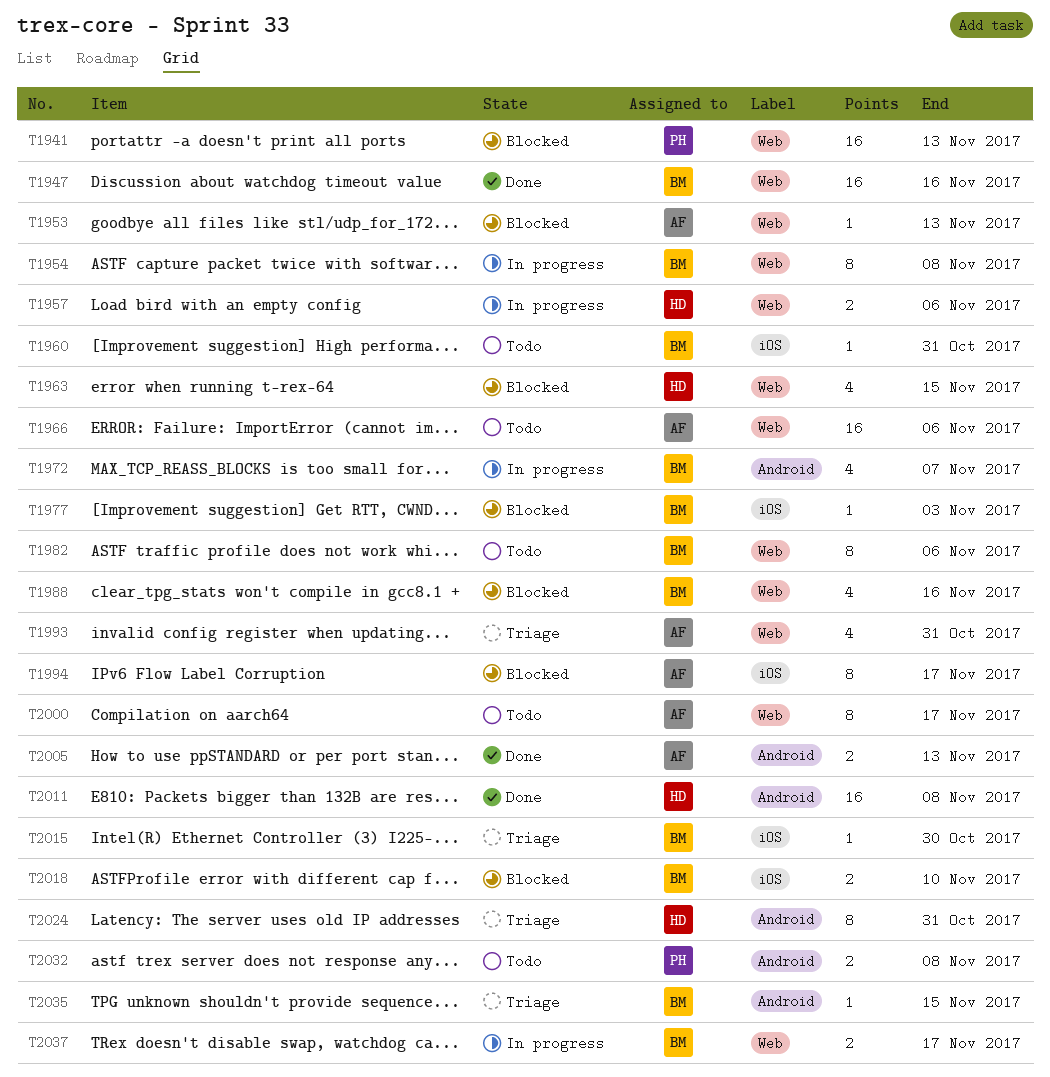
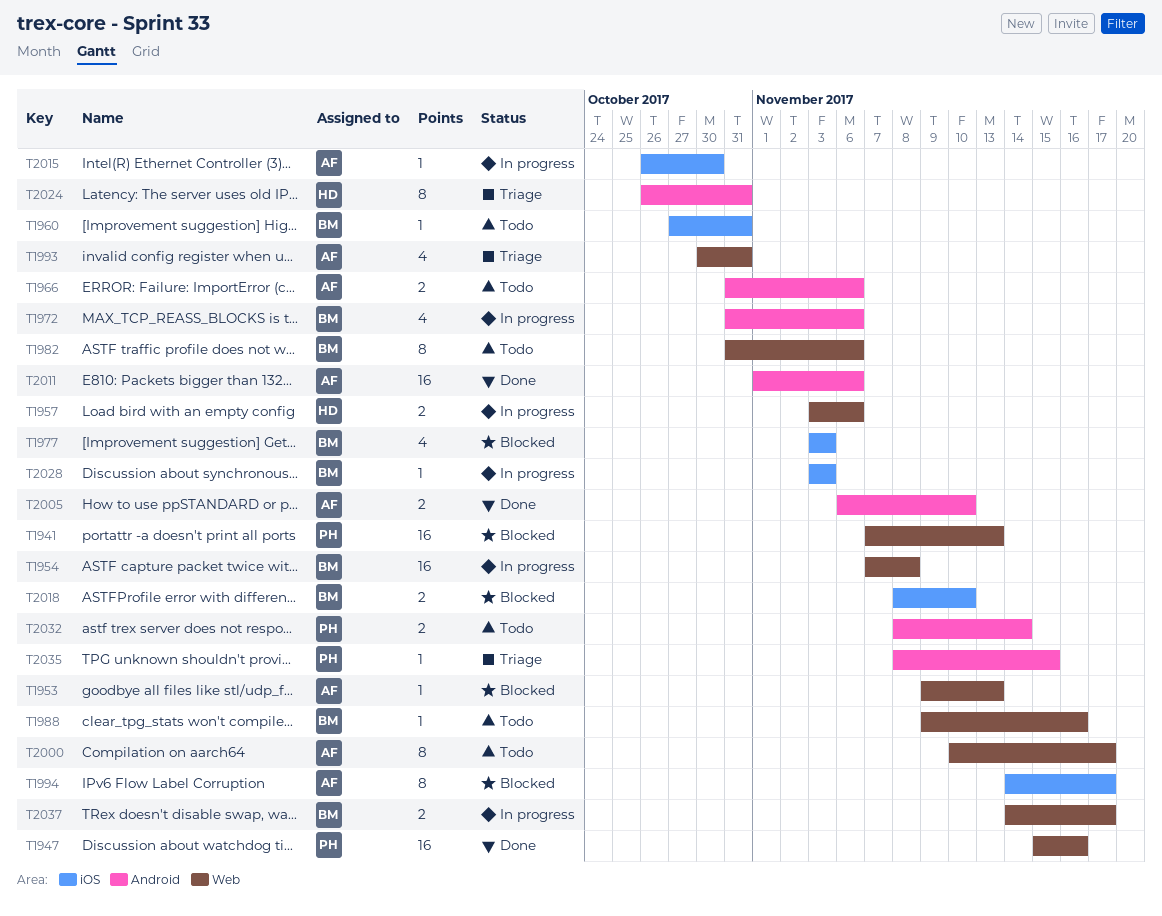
T1947, owner: BM -> PH
T1954, estimate: 8 -> 16
T1963: present -> none
T1966, label: Web -> Android
T1966, estimate: 16 -> 2
T1972, due: Nov 7 -> Nov 6
T1977, estimate: 1 -> 4
T1988, status: Blocked -> Todo
T1988, estimate: 4 -> 1
T2005, due: Nov 13 -> Nov 10
T2011, owner: HD -> AF
T2011, due: Nov 8 -> Nov 6
T2015, status: Triage -> In progress
T2015, owner: BM -> AF
T2028: none -> present
T2032, due: Nov 8 -> Nov 14
T2035, owner: BM -> PH

